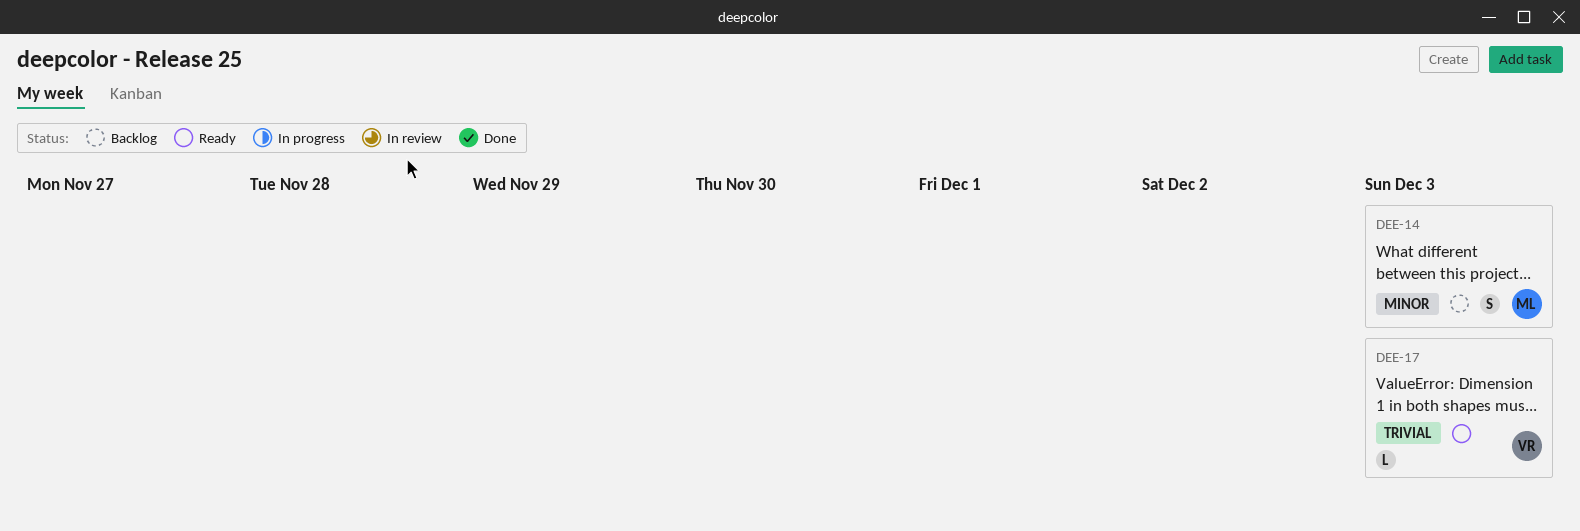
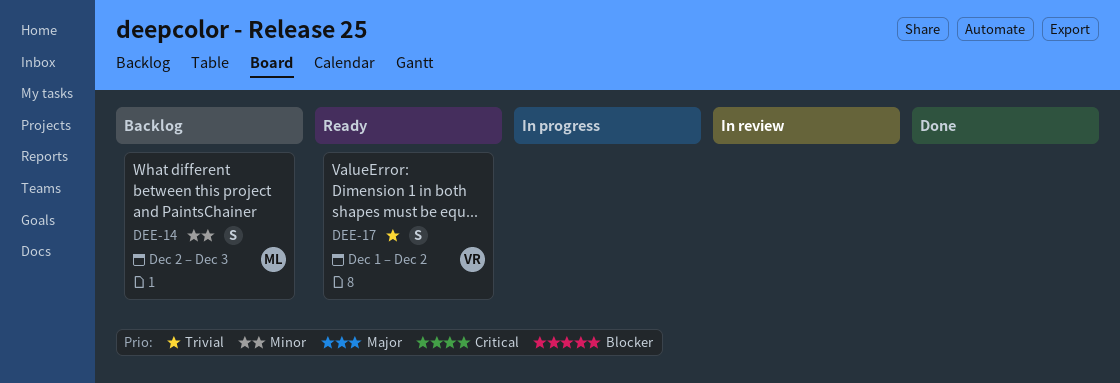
DEE-17, estimate: L -> S
DEE-17, due: Dec 3 -> Dec 2

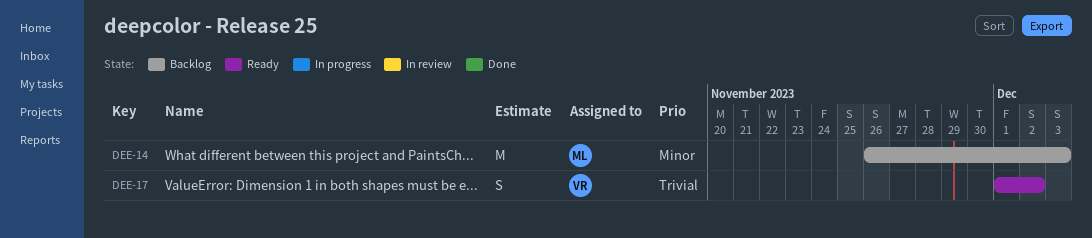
DEE-14, estimate: S -> M
DEE-14, start: Dec 2 -> Nov 26

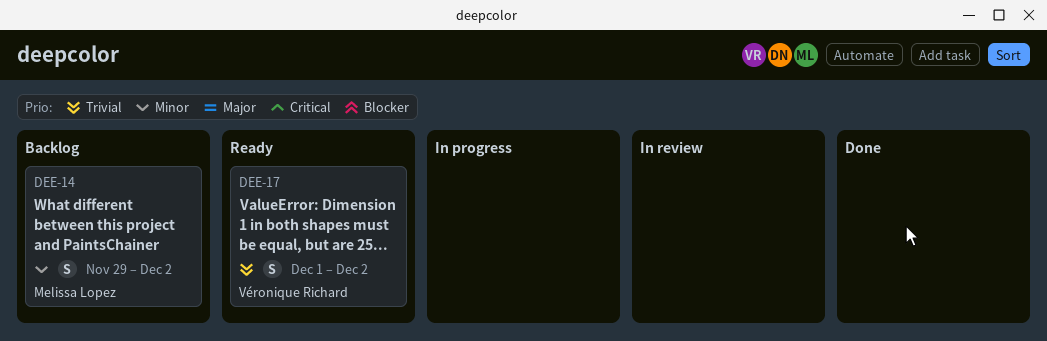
DEE-14, estimate: M -> S
DEE-14, start: Nov 26 -> Nov 29
DEE-14, due: Dec 3 -> Dec 2

